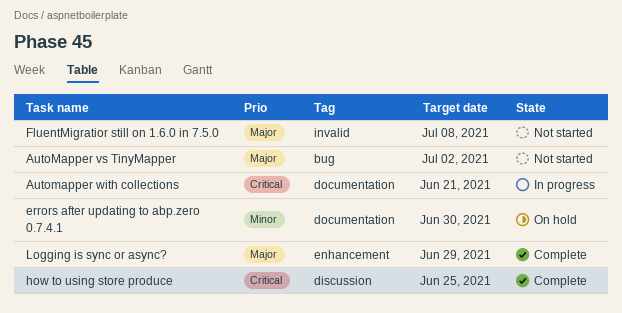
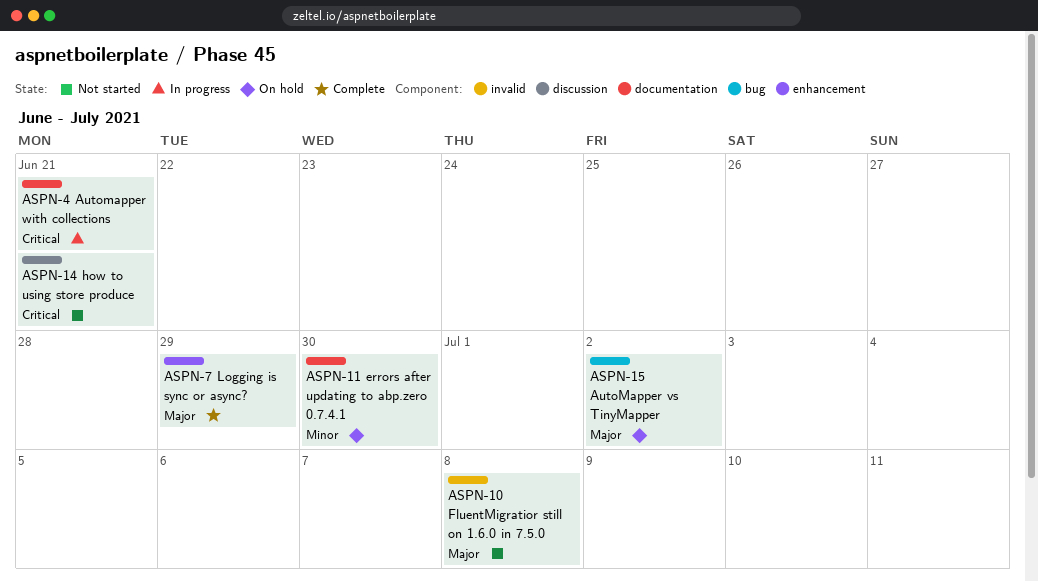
AutoMapper vs TinyMapper, status: Not started -> On hold
how to using store produce, status: Complete -> Not started
how to using store produce, due: Jun 25 -> Jun 21

